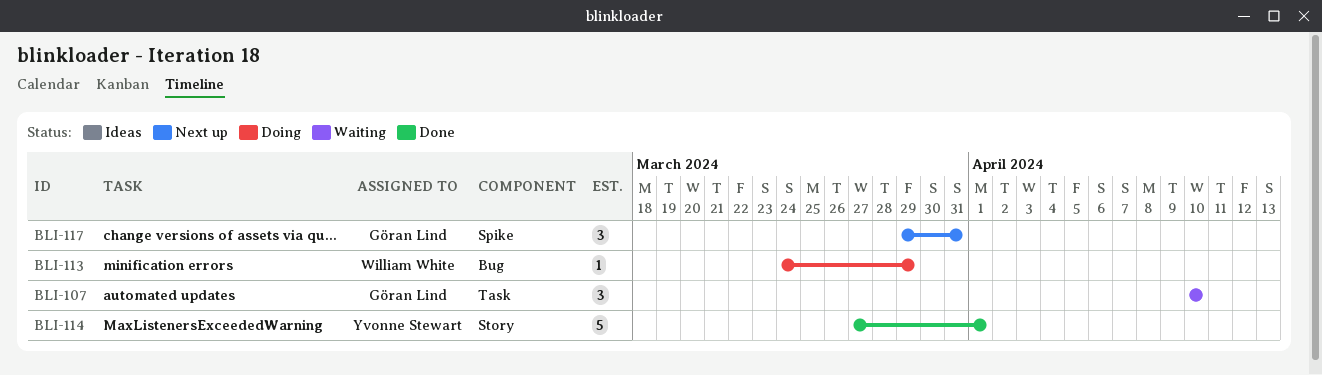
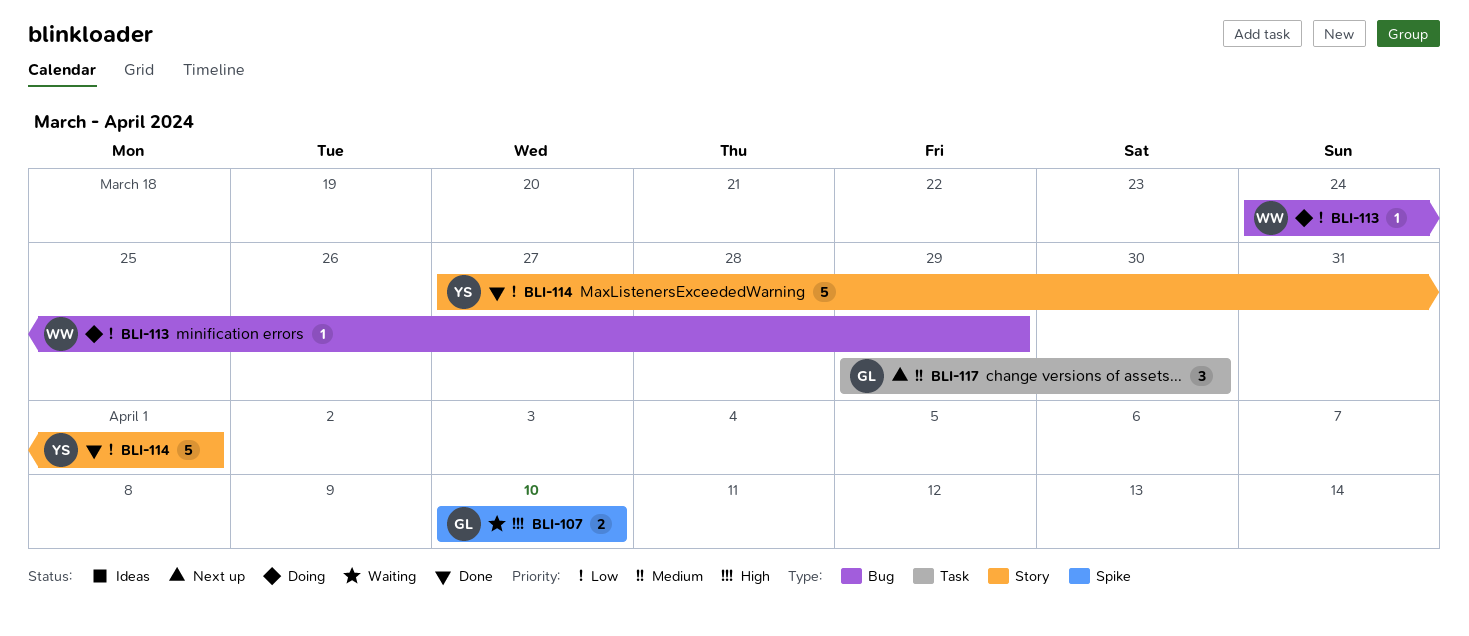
BLI-107, label: Task -> Spike
BLI-107, estimate: 3 -> 2
BLI-117, label: Spike -> Task
BLI-117, due: Mar 31 -> Mar 30

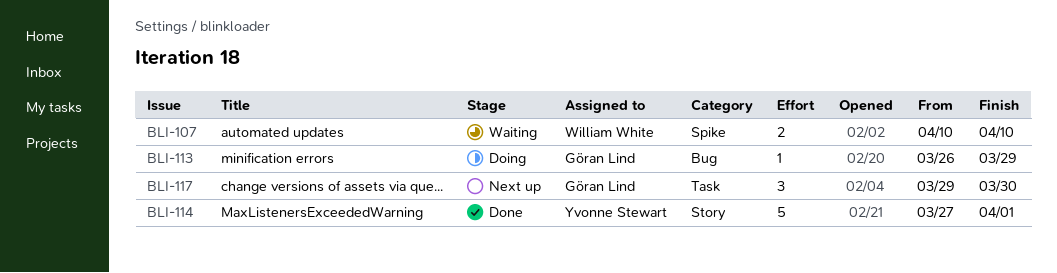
BLI-107, owner: Göran Lind -> William White
BLI-113, owner: William White -> Göran Lind
BLI-113, start: Mar 24 -> Mar 26

